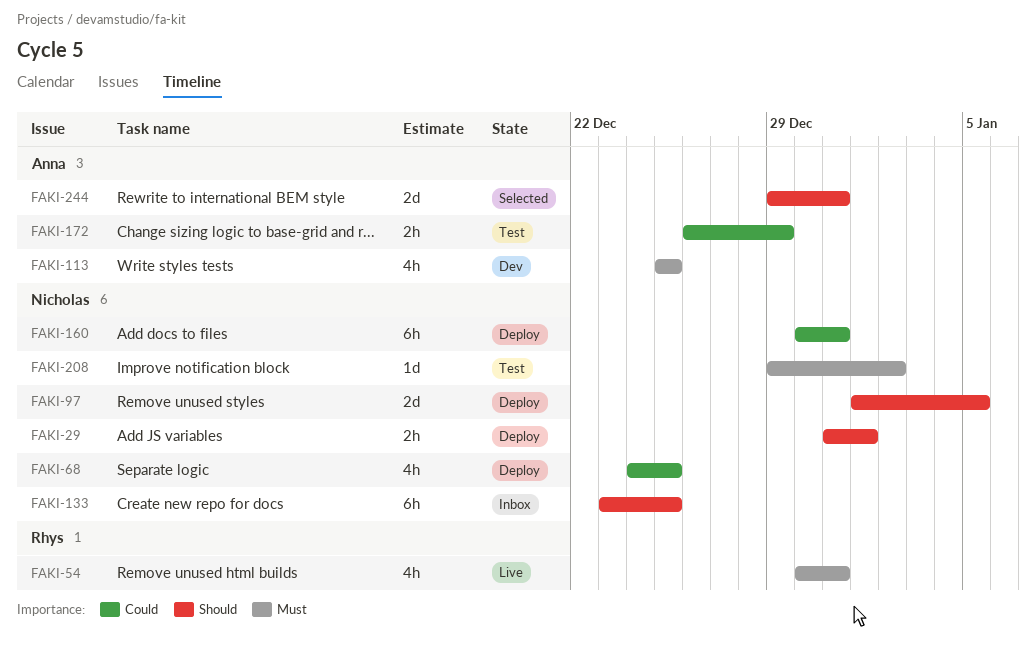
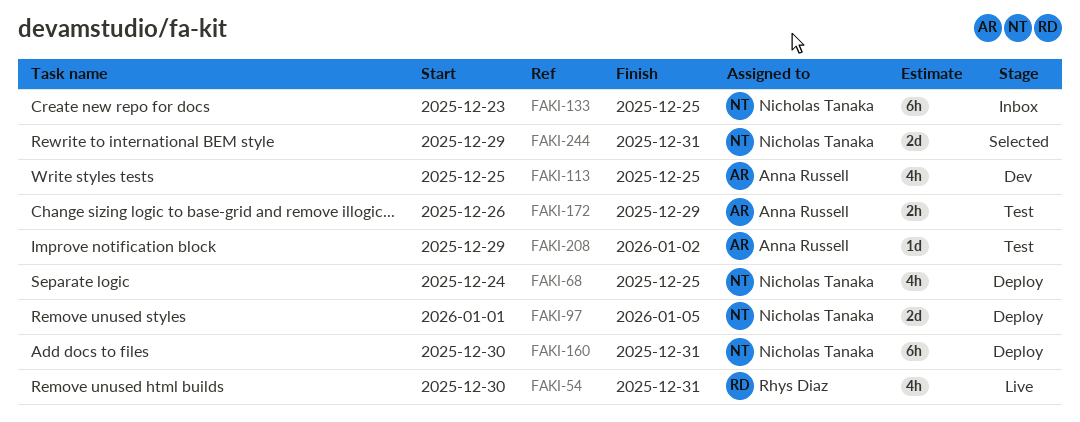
FAKI-29: present -> none
FAKI-208, owner: Nicholas Tanaka -> Anna Russell
FAKI-244, owner: Anna Russell -> Nicholas Tanaka

